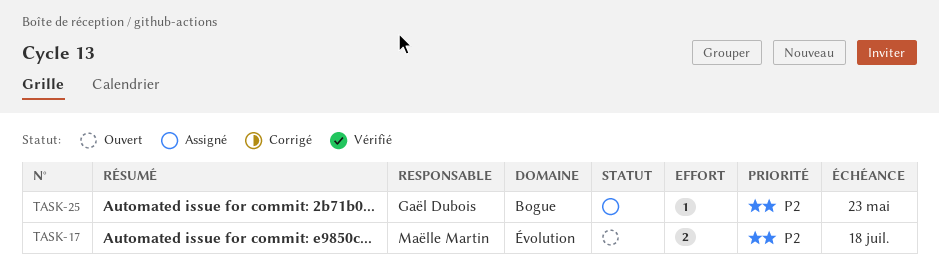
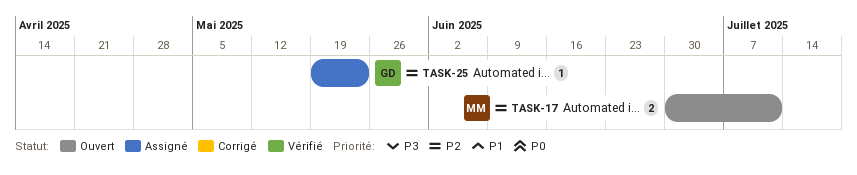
TASK-17, due: Jul 18 -> Jul 11

